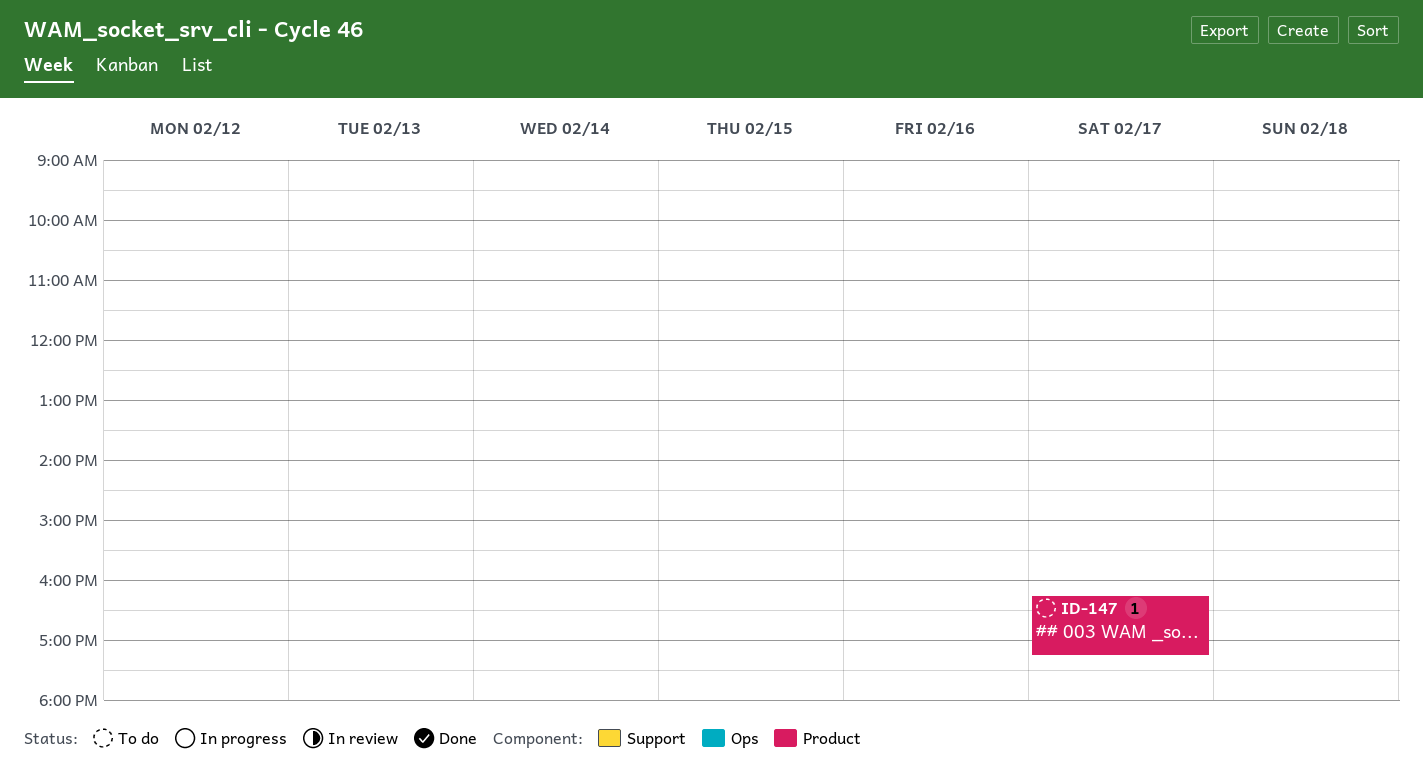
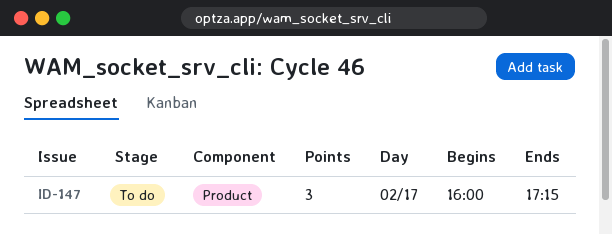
ID-147, estimate: 1 -> 3
ID-147, begins: 16:15 -> 16:00

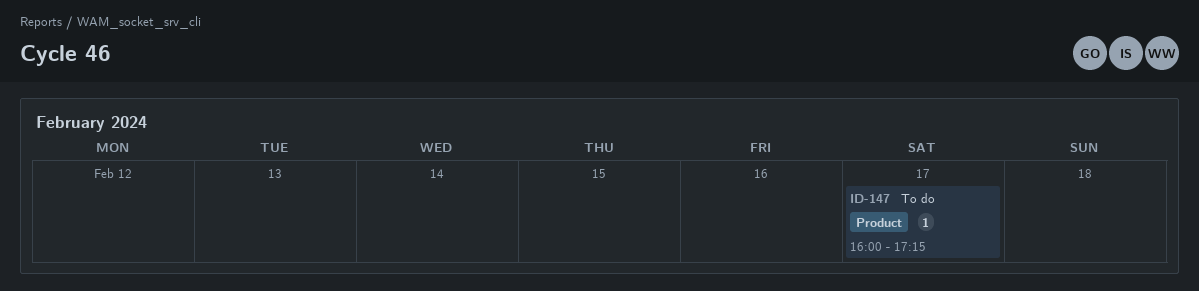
ID-147, estimate: 3 -> 1

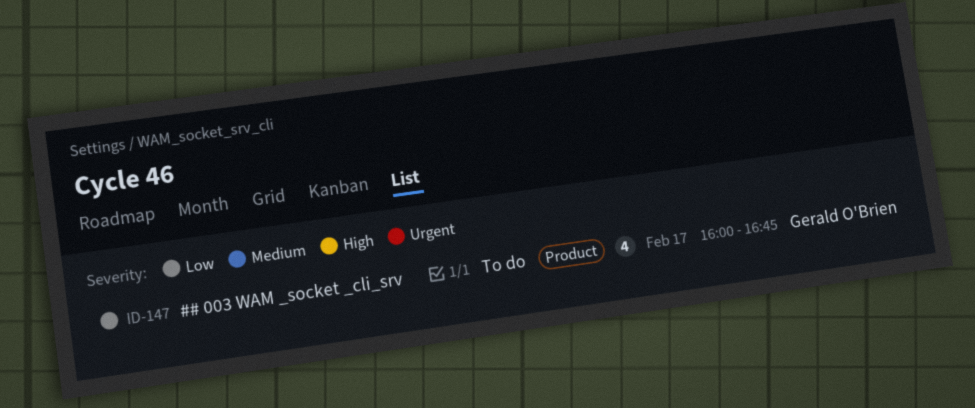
ID-147, estimate: 1 -> 4
ID-147, ends: 17:15 -> 16:45

